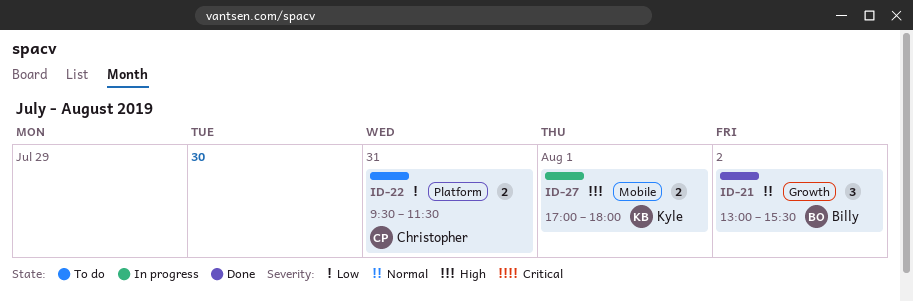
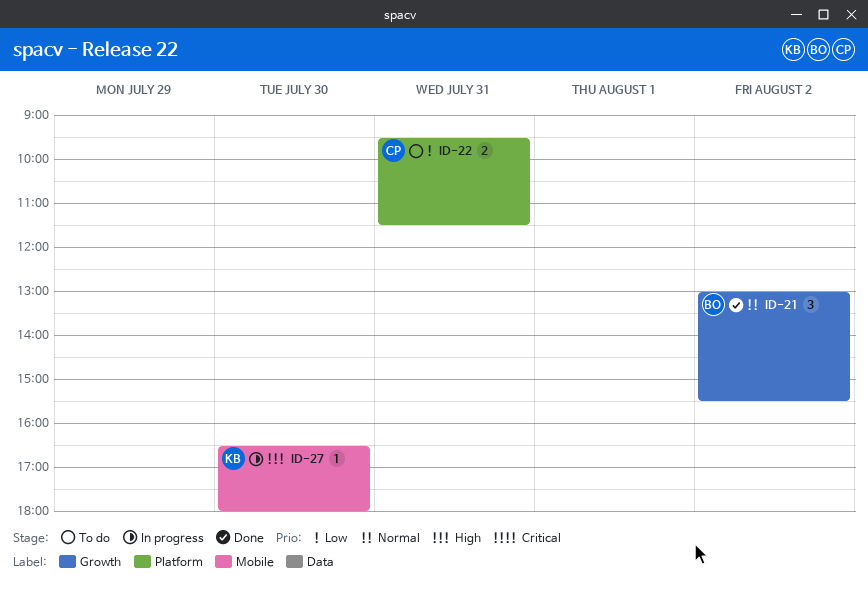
ID-27, estimate: 2 -> 1
ID-27, day: Aug 1 -> Jul 30
ID-27, begins: 17:00 -> 16:30

